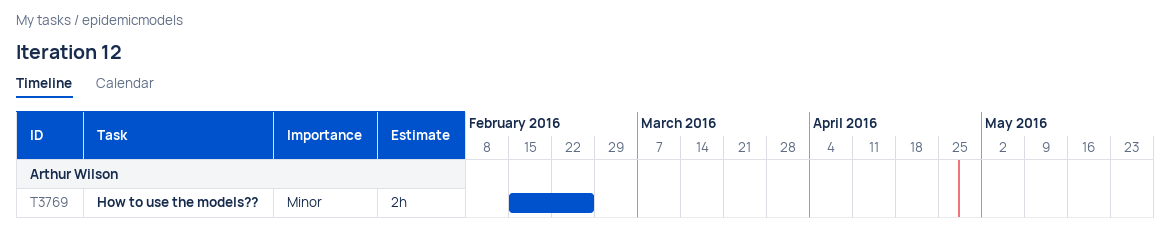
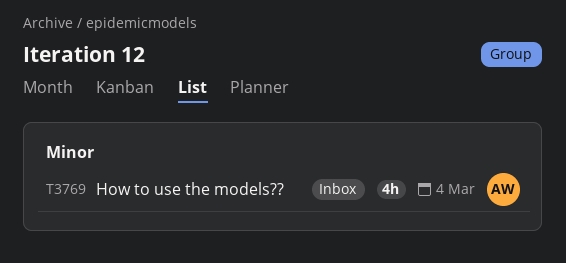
T3769, estimate: 2h -> 4h
T3769, due: Feb 26 -> Mar 4

